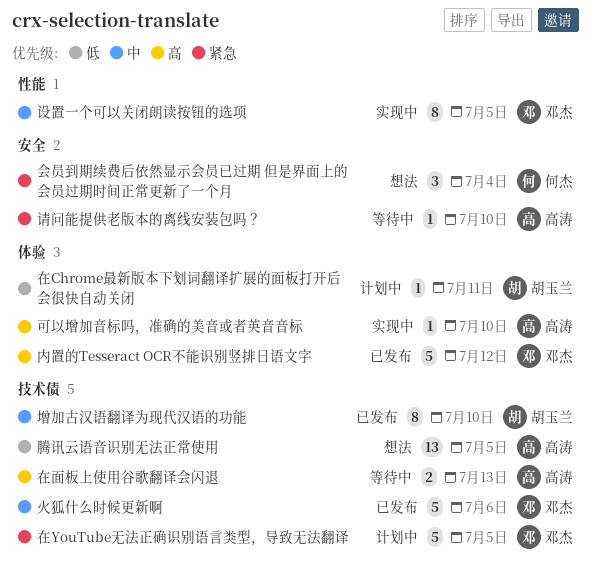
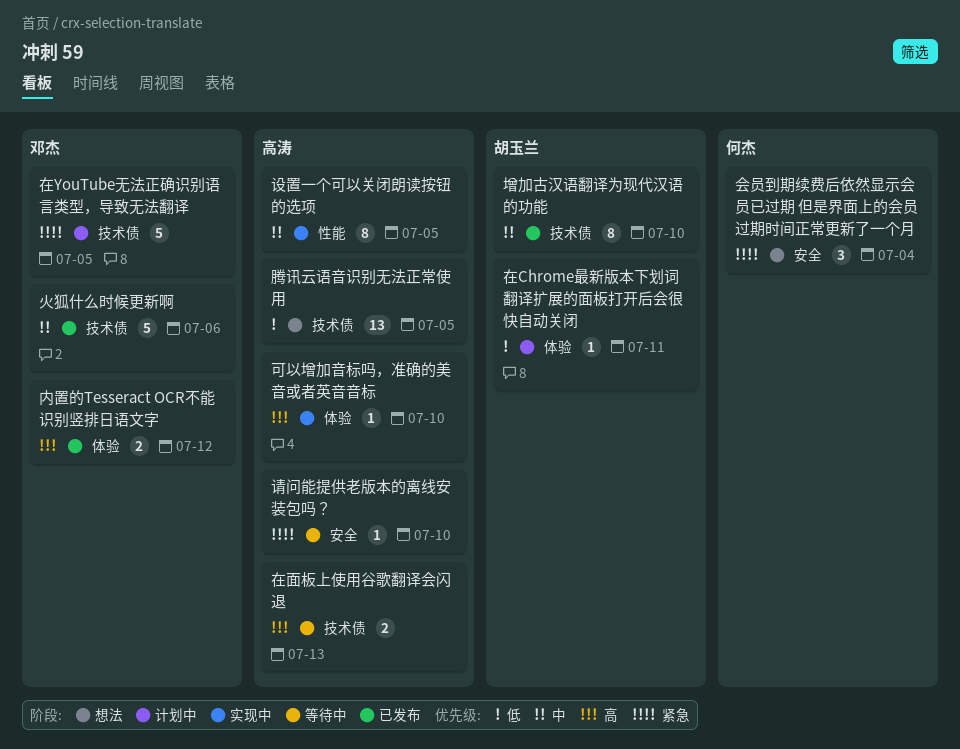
内置的Tesseract OCR不能识别竖排日语文字, estimate: 5 -> 2
设置一个可以关闭朗读按钮的选项, owner: 邓杰 -> 高涛

